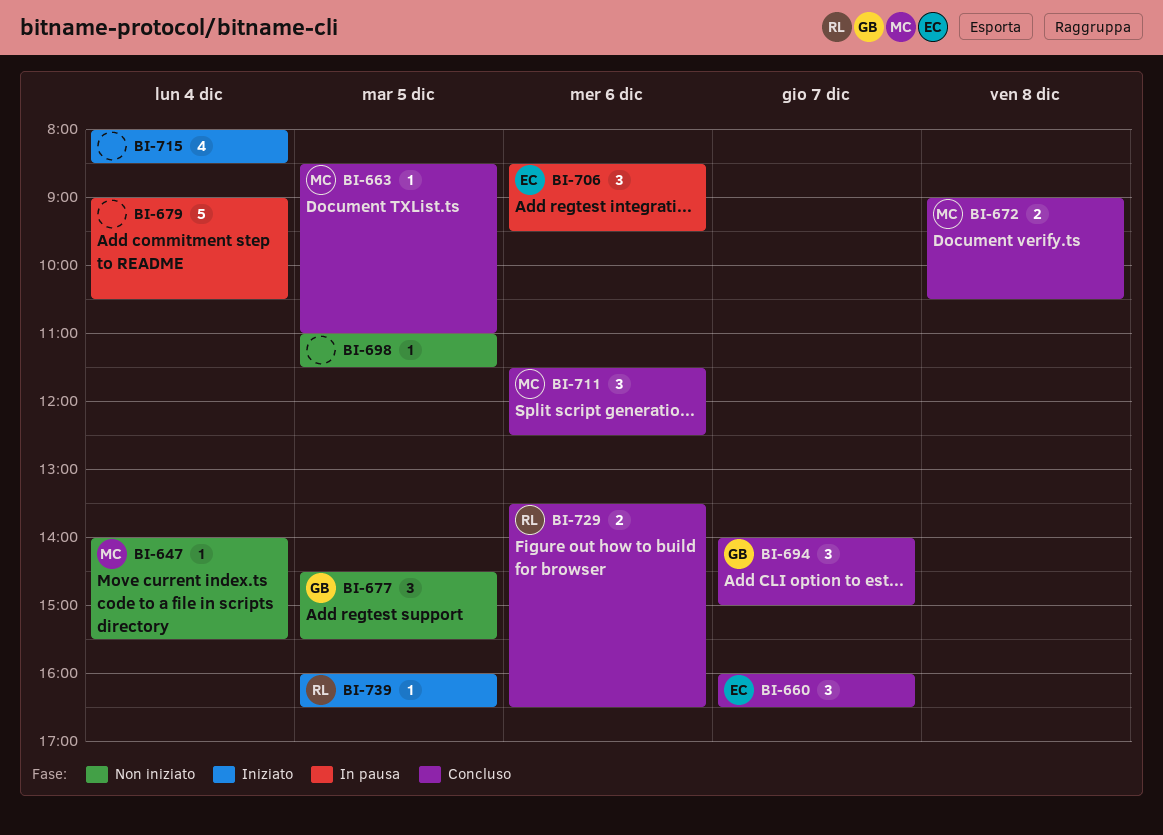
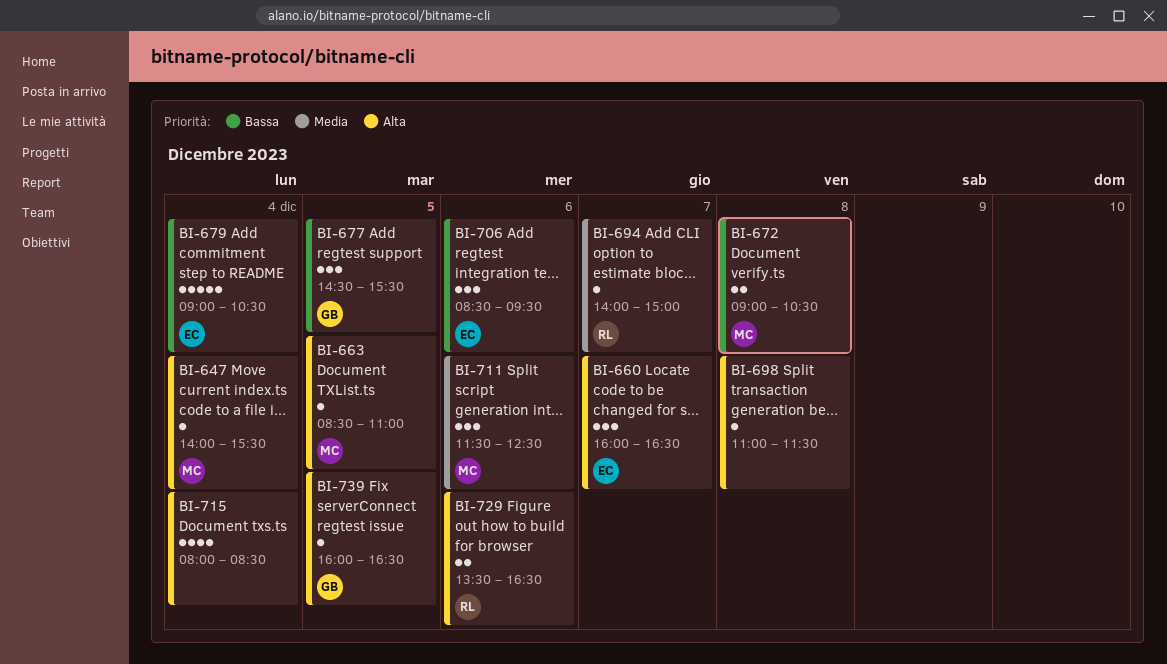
BI-679, owner: none -> EC
BI-694, owner: GB -> RL
BI-694, estimate: 3 -> 1
BI-698, day: Dec 5 -> Dec 8
BI-739, owner: RL -> GB

